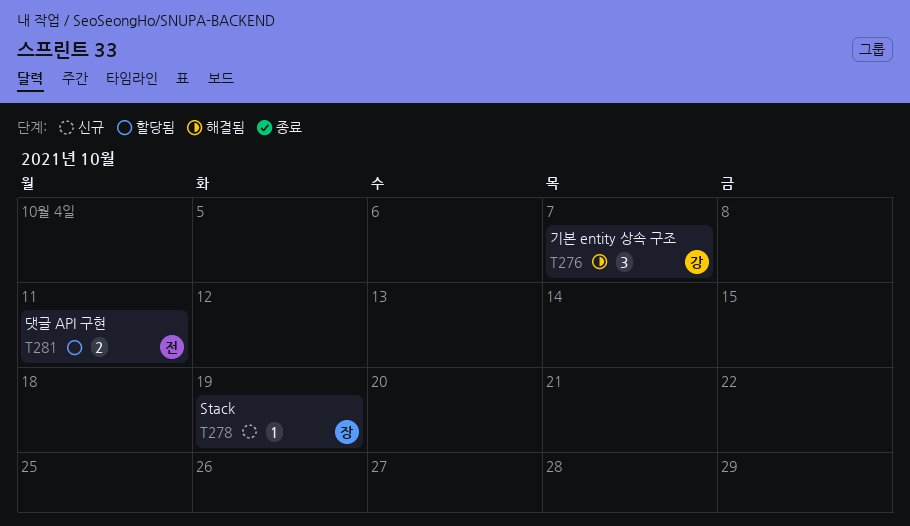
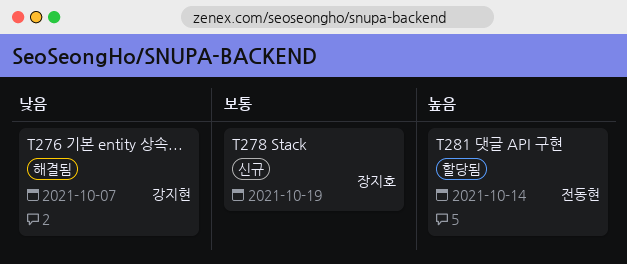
T281, due: Oct 11 -> Oct 14

